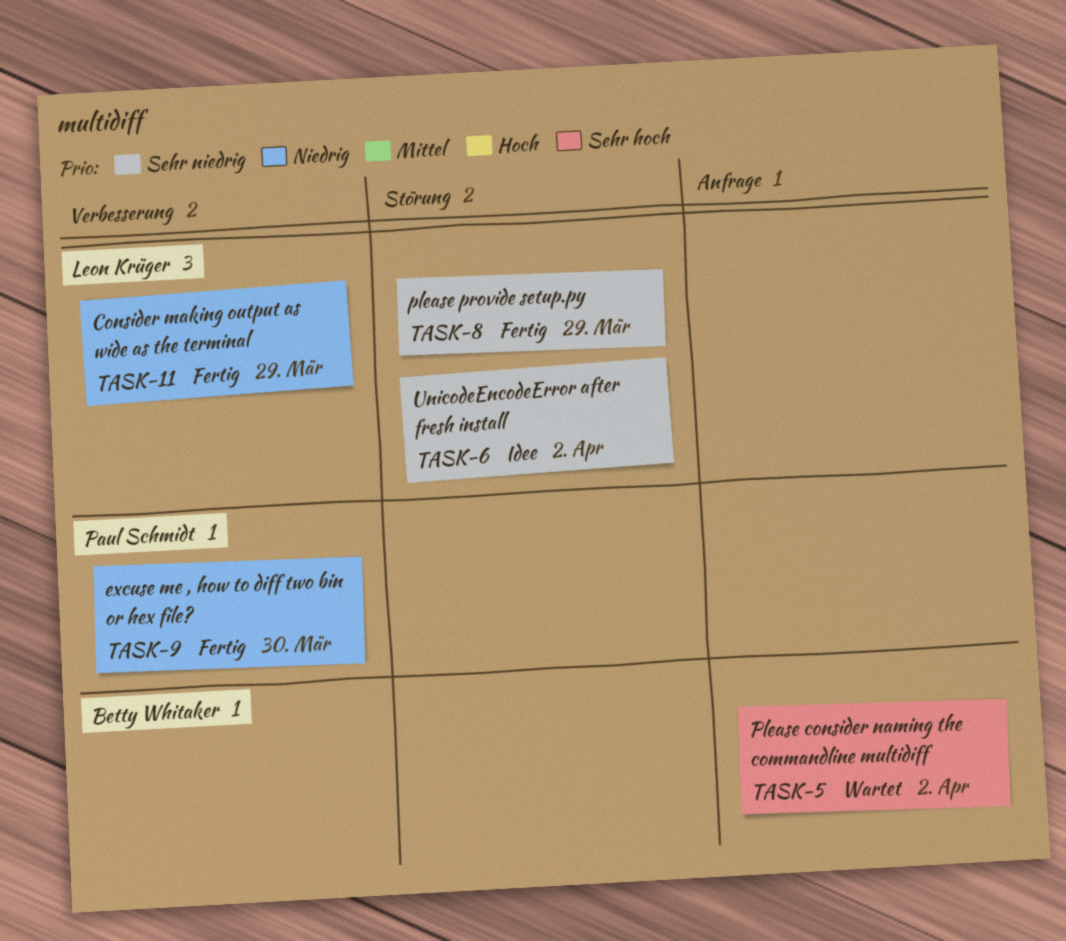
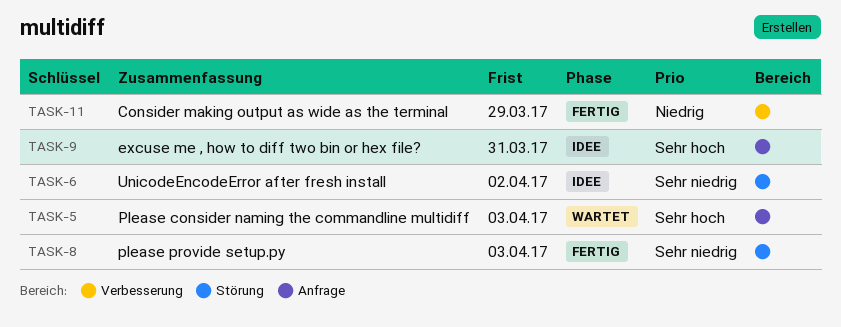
TASK-5, due: Apr 2 -> Apr 3
TASK-8, due: Mar 29 -> Apr 3
TASK-9, status: Fertig -> Idee
TASK-9, priority: Niedrig -> Sehr hoch
TASK-9, label: Verbesserung -> Anfrage
TASK-9, due: Mar 30 -> Mar 31

